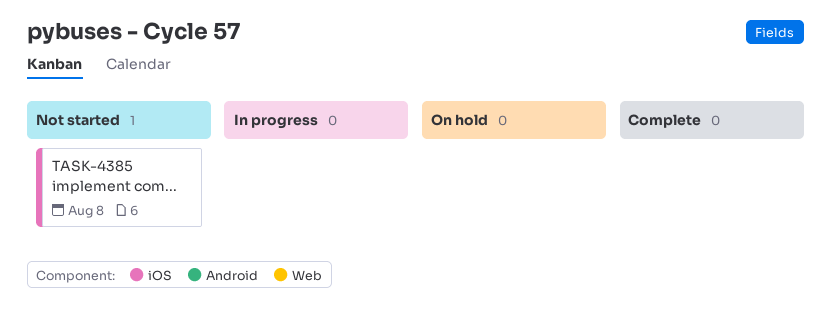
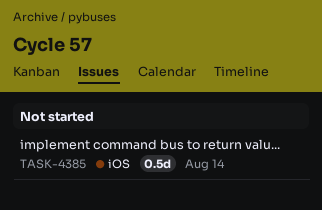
TASK-4385, due: Aug 8 -> Aug 14

